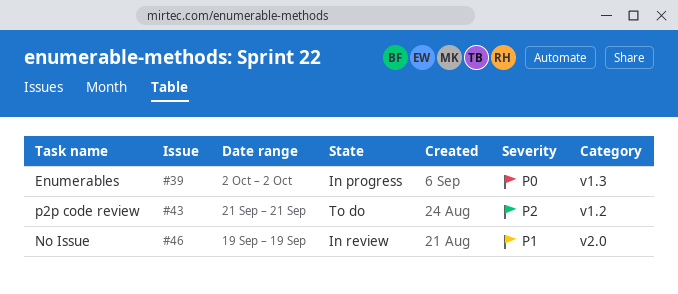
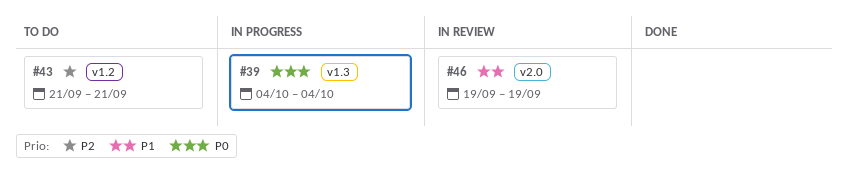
#39, start: Oct 2 -> Oct 4
#39, due: Oct 2 -> Oct 4

